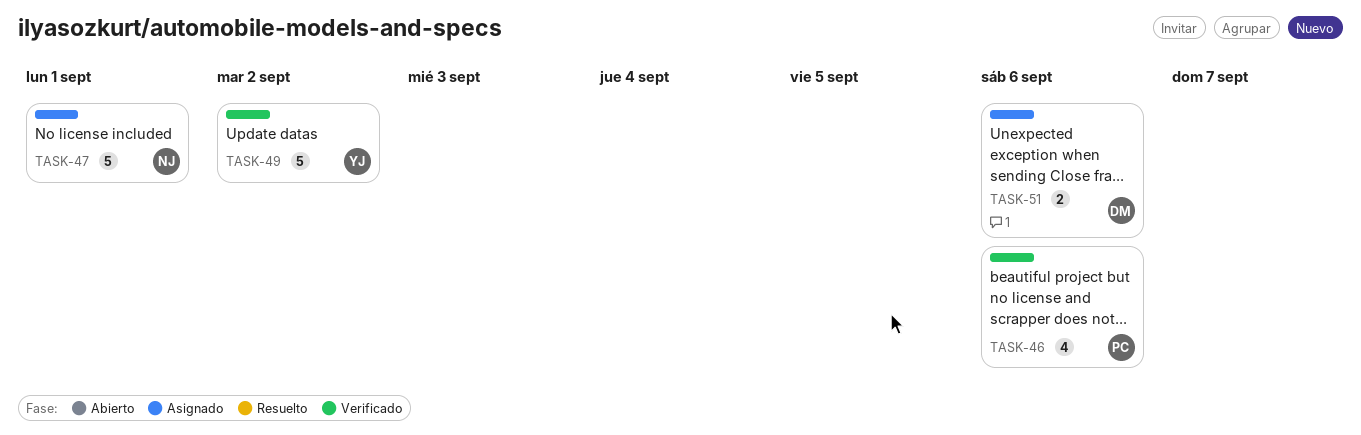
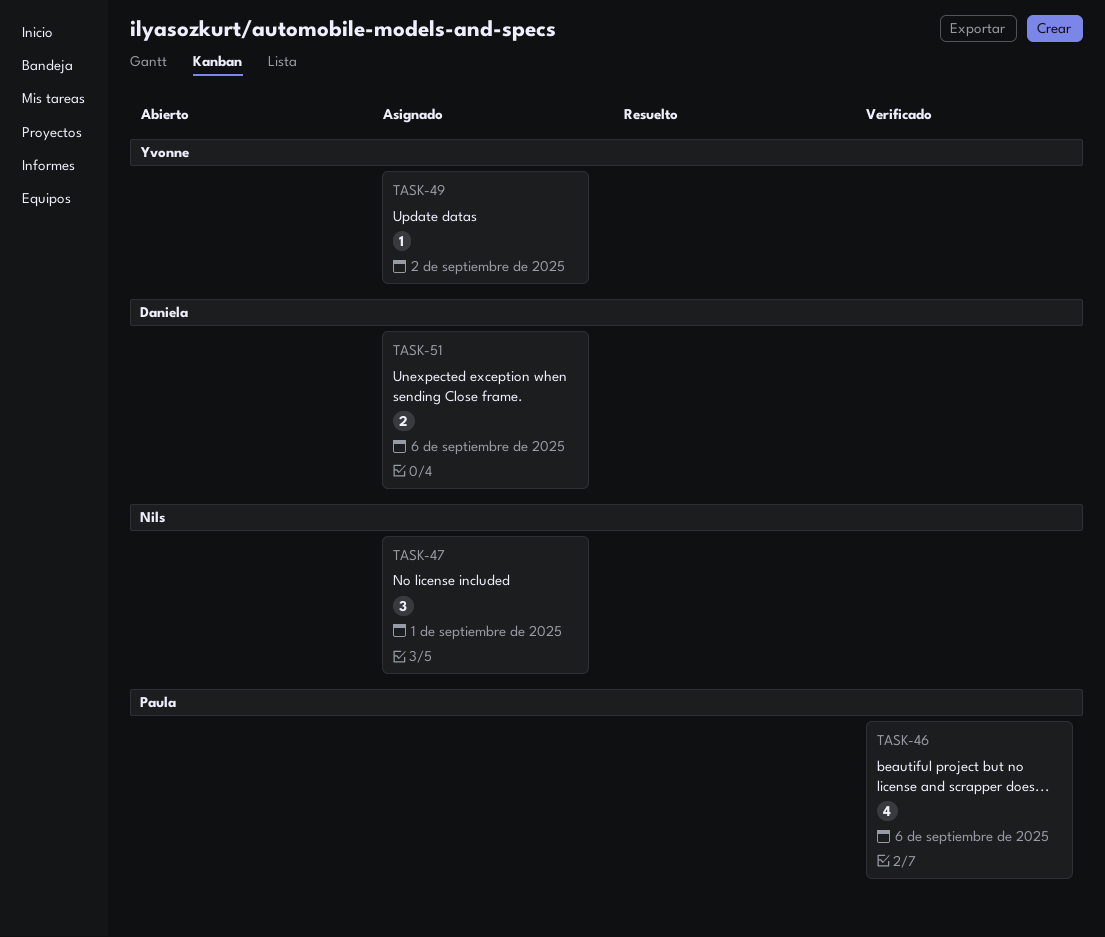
TASK-47, estimate: 5 -> 3
TASK-49, status: Verificado -> Asignado
TASK-49, estimate: 5 -> 1

